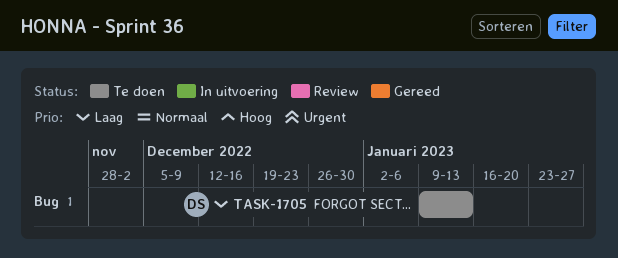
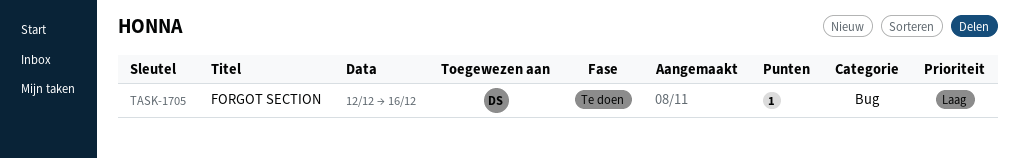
TASK-1705, start: Jan 9 -> Dec 12
TASK-1705, due: Jan 13 -> Dec 16

